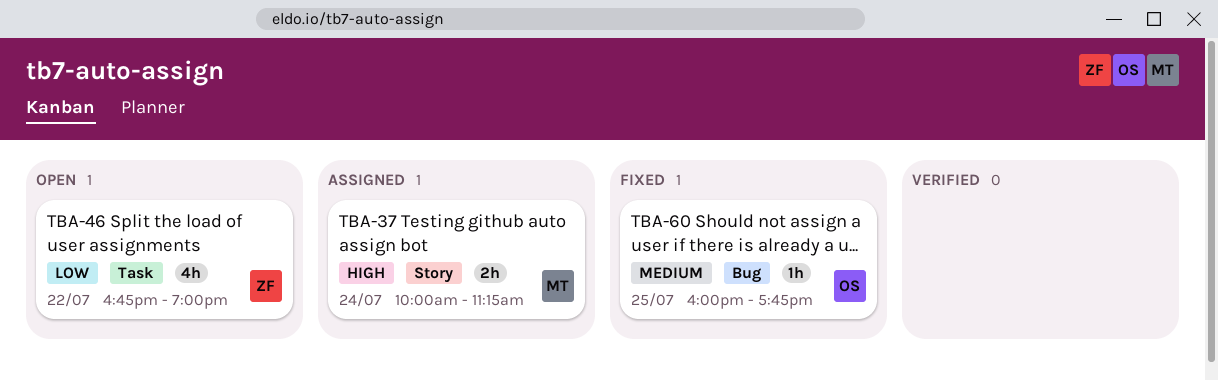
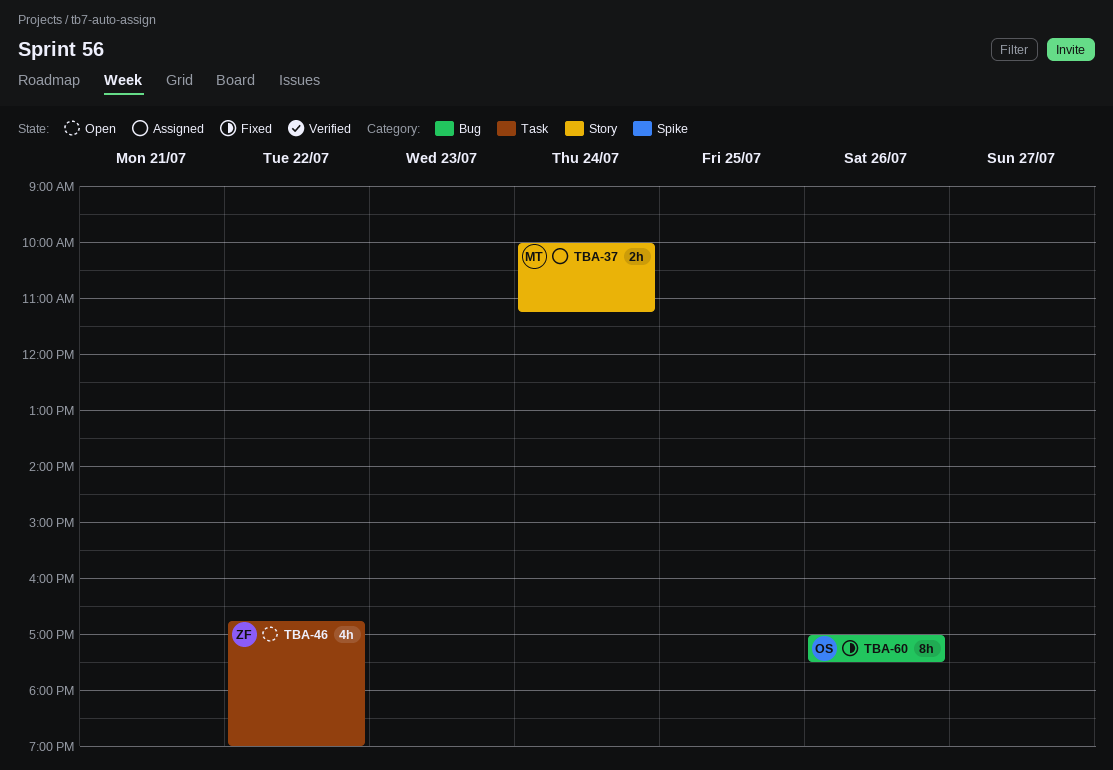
TBA-60, estimate: 1h -> 8h
TBA-60, day: Jul 25 -> Jul 26
TBA-60, begins: 16:00 -> 17:00
TBA-60, ends: 17:45 -> 17:30

